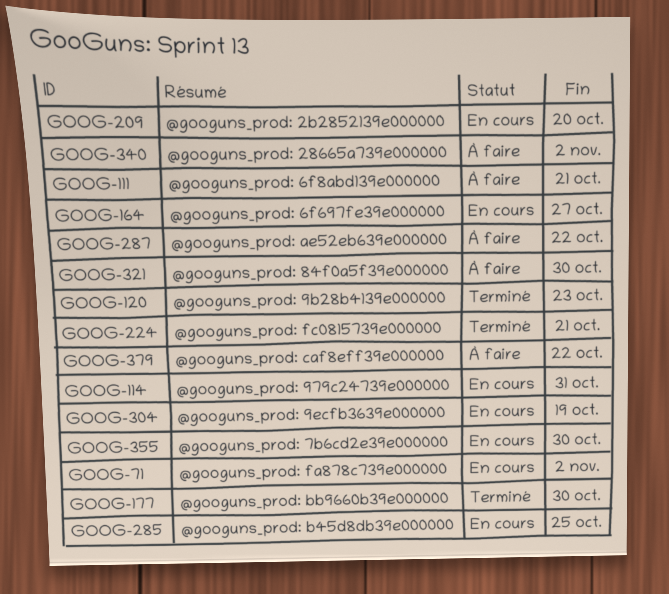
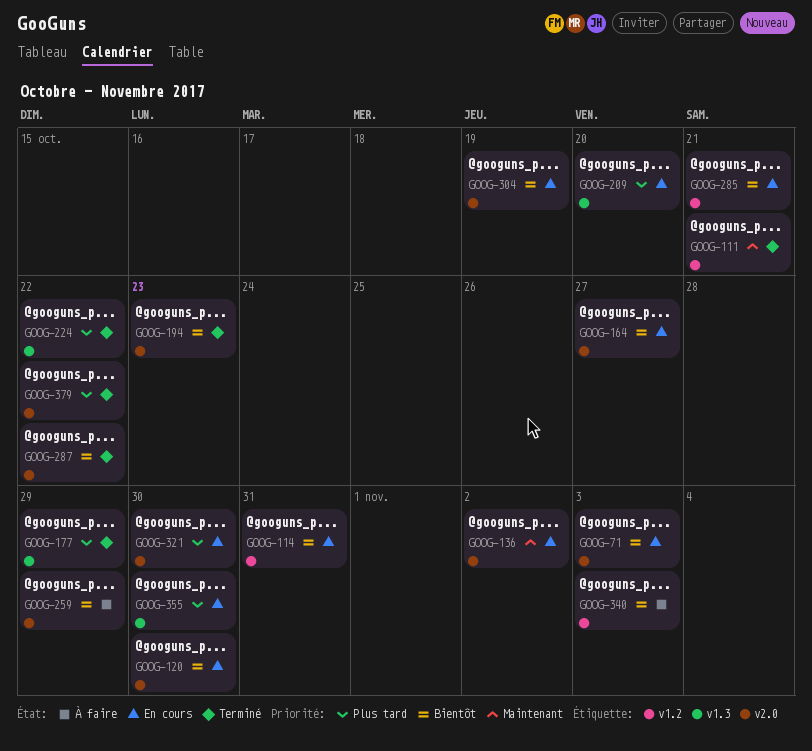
GOOG-71, due: Nov 2 -> Nov 3
GOOG-111, status: À faire -> Terminé
GOOG-120, status: Terminé -> En cours
GOOG-120, due: Oct 23 -> Oct 30
GOOG-136: none -> present
GOOG-177, due: Oct 30 -> Oct 29
GOOG-194: none -> present
GOOG-224, due: Oct 21 -> Oct 22
GOOG-259: none -> present
GOOG-285, due: Oct 25 -> Oct 21
GOOG-287, status: À faire -> Terminé
GOOG-321, status: À faire -> En cours
GOOG-340, due: Nov 2 -> Nov 3
GOOG-379, status: À faire -> Terminé

